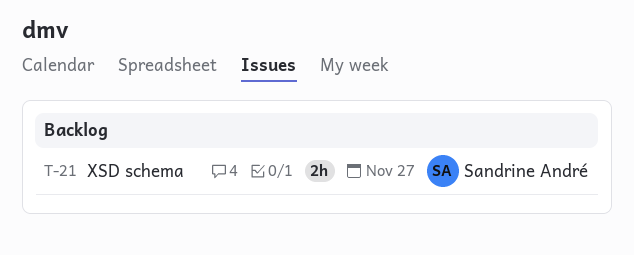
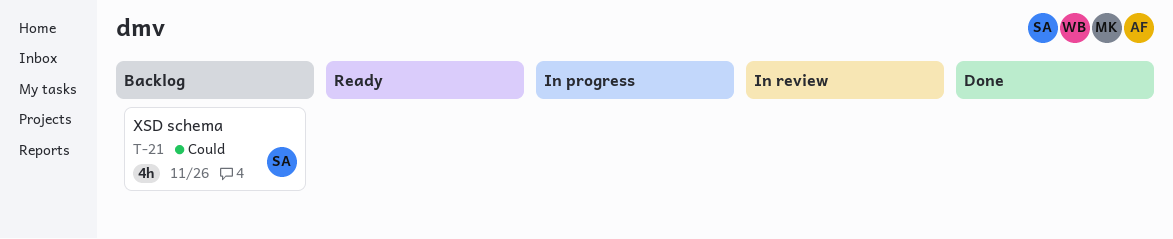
T-21, estimate: 2h -> 4h
T-21, due: Nov 27 -> Nov 26

